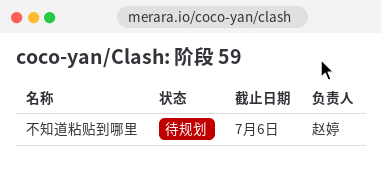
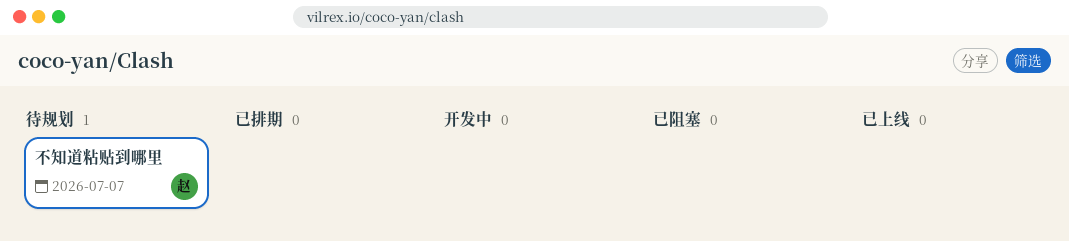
不知道粘贴到哪里, due: Jul 6 -> Jul 7

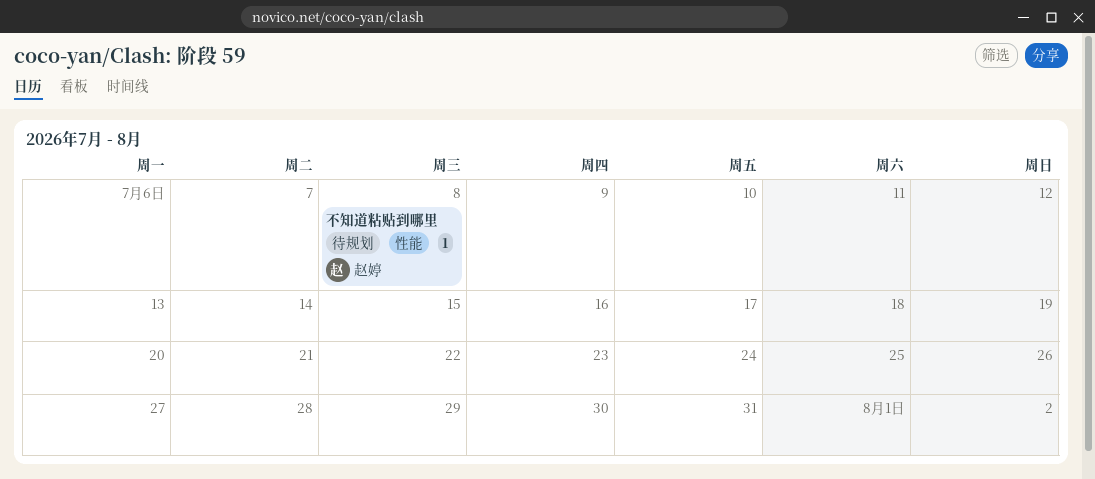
不知道粘贴到哪里, due: Jul 7 -> Jul 8

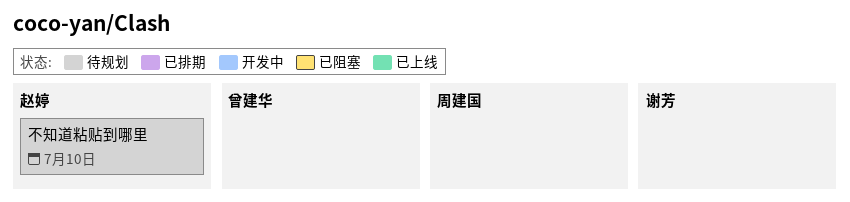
不知道粘贴到哪里, due: Jul 8 -> Jul 10

